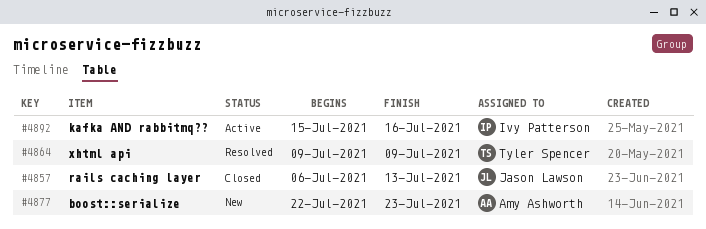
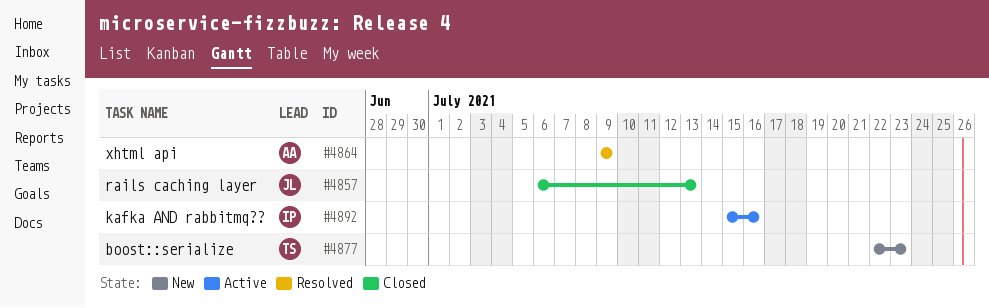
#4864, owner: Tyler Spencer -> Amy Ashworth
#4877, owner: Amy Ashworth -> Tyler Spencer

